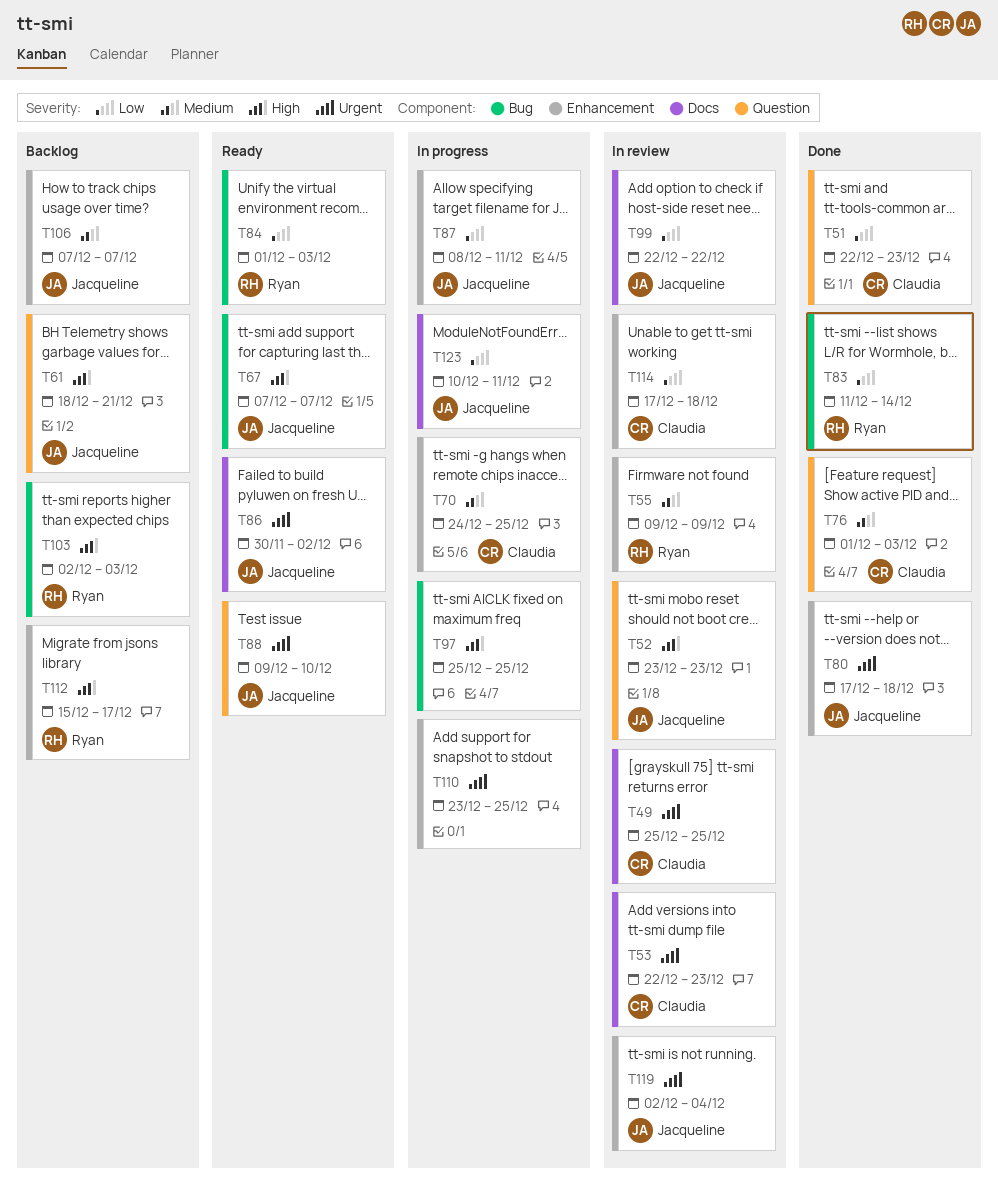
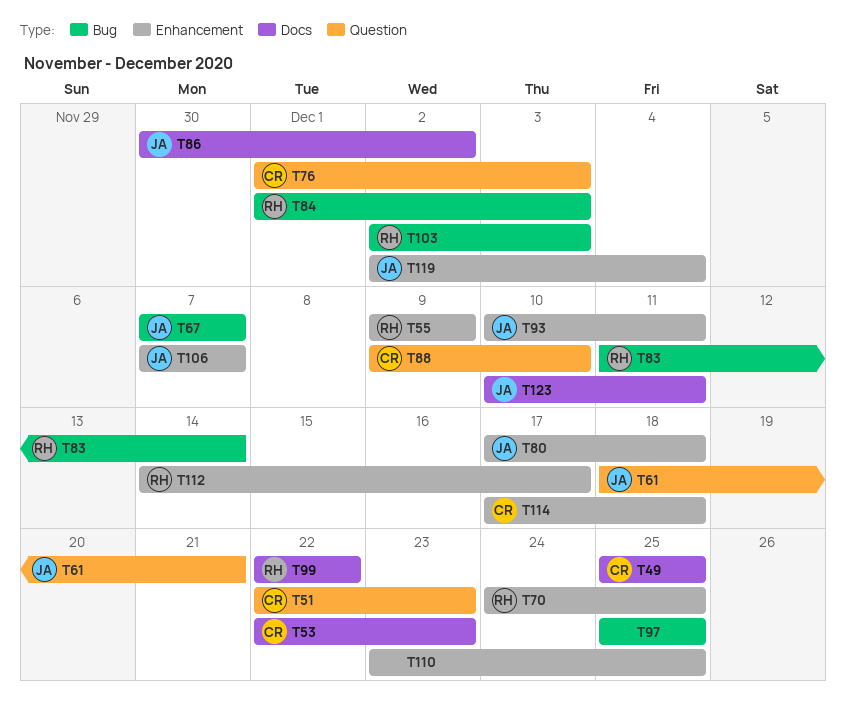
T52: present -> none
T70, owner: Claudia -> Ryan
T87: present -> none
T88, owner: Jacqueline -> Claudia
T93: none -> present
T99, owner: Jacqueline -> Ryan
T112, start: Dec 15 -> Dec 14

